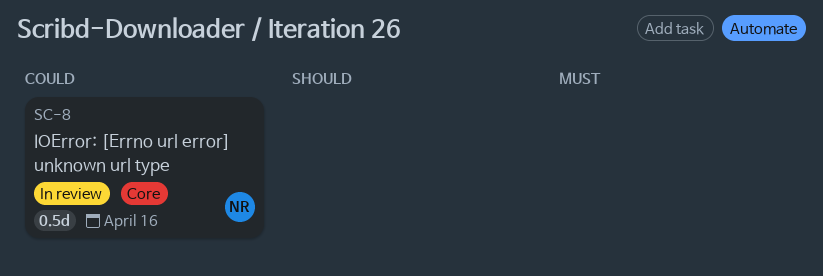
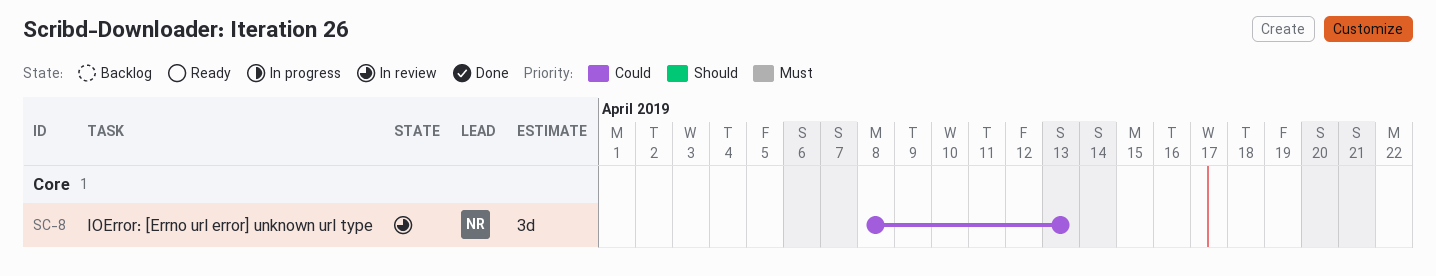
SC-8, estimate: 0.5d -> 3d
SC-8, due: Apr 16 -> Apr 13

